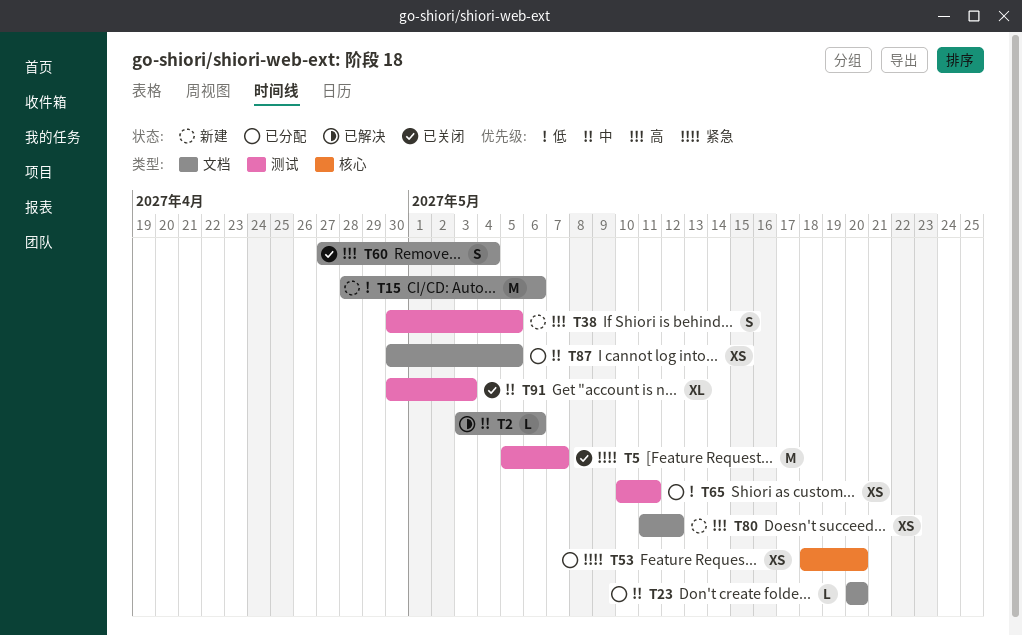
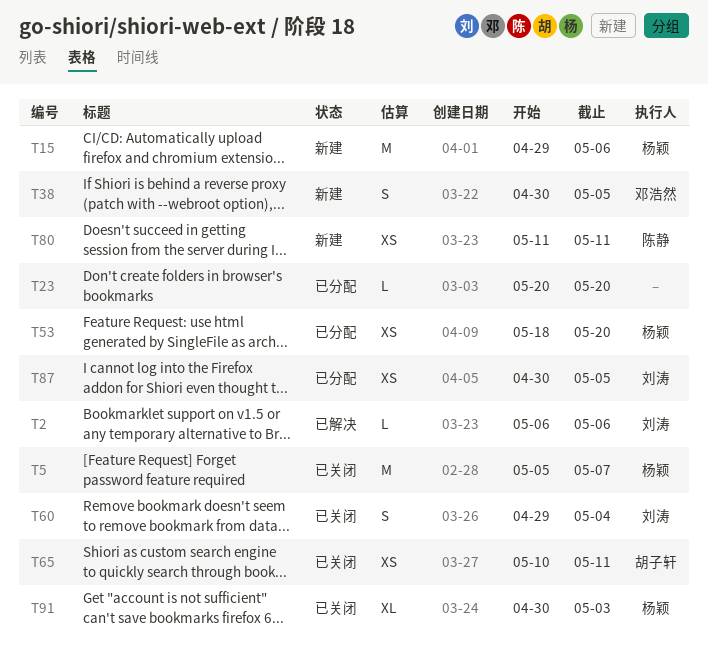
T2, start: May 3 -> May 6
T15, start: Apr 28 -> Apr 29
T60, start: Apr 27 -> Apr 29
T65, status: 已分配 -> 已关闭
T80, due: May 12 -> May 11

